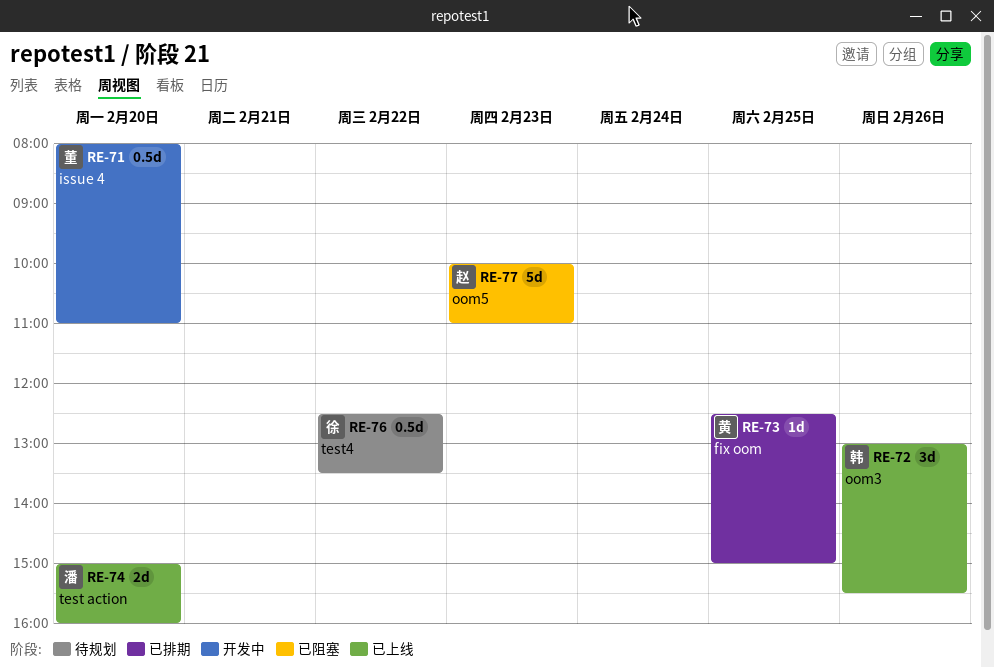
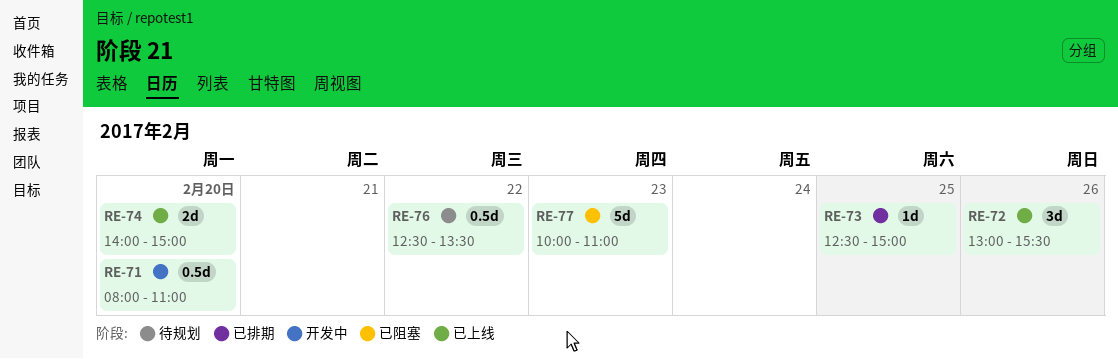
RE-74, begins: 15:00 -> 14:00
RE-74, ends: 16:00 -> 15:00

